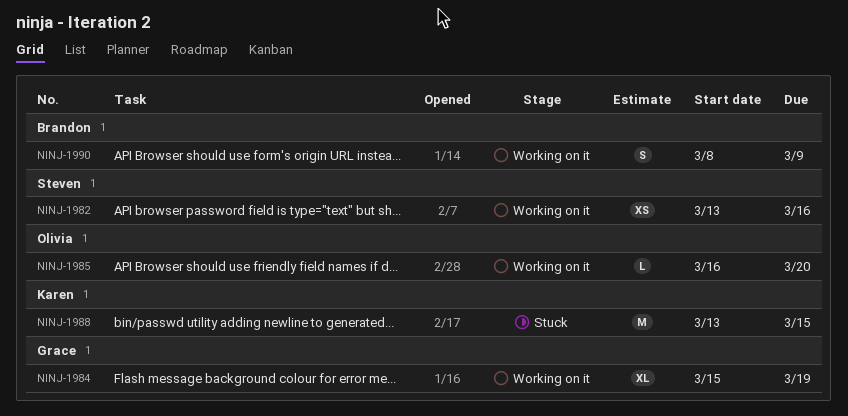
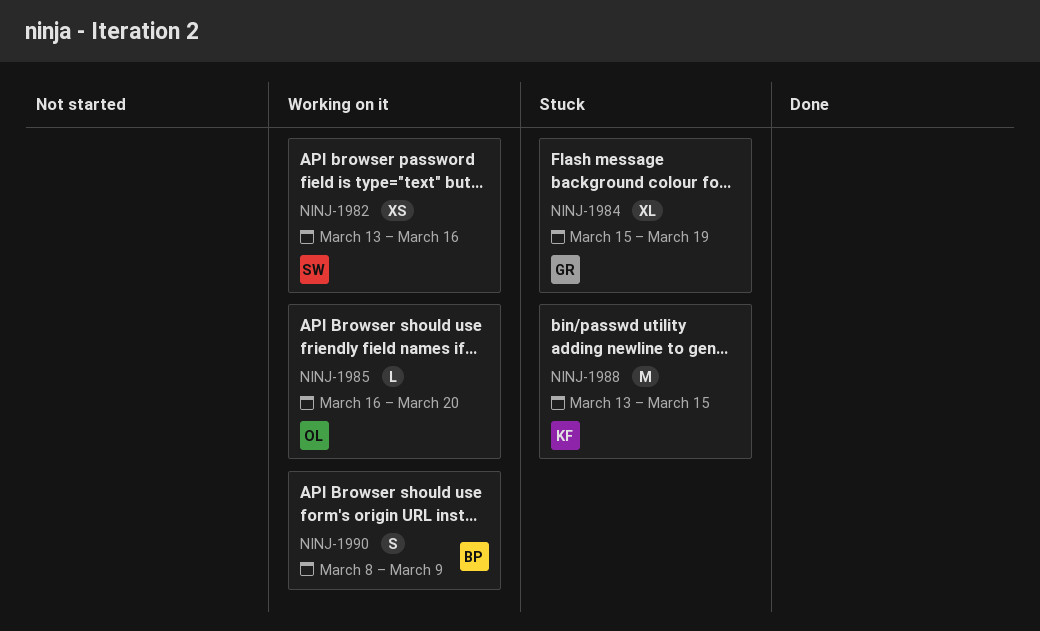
NINJ-1984, status: Working on it -> Stuck

